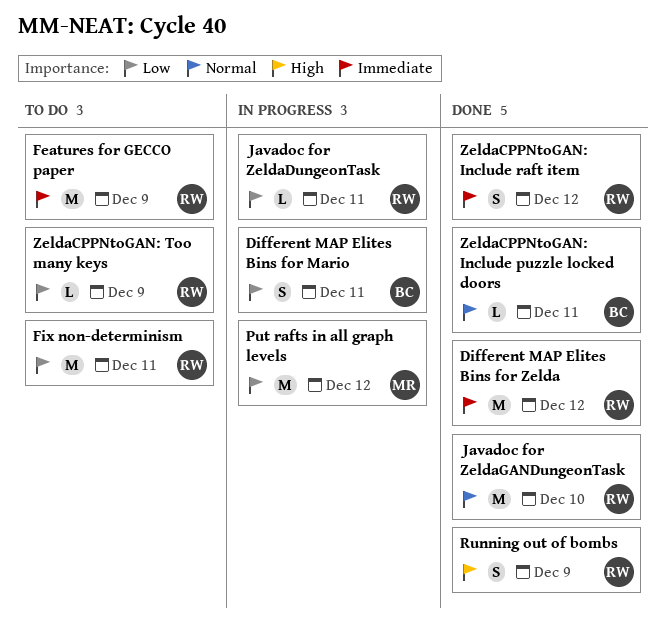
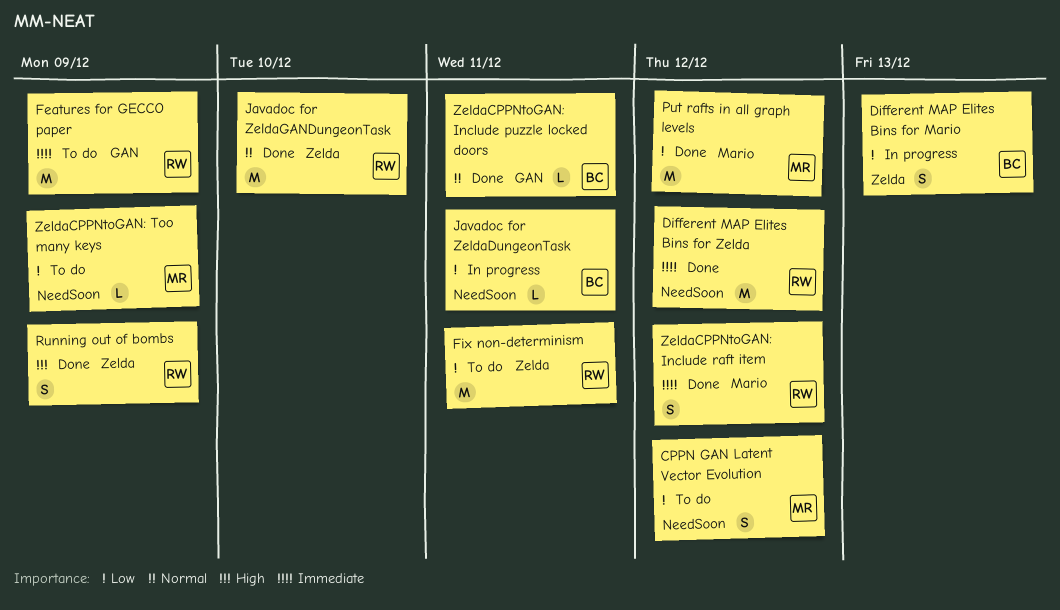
CPPN GAN Latent Vector Evolution: none -> present
Different MAP Elites Bins for Mario, due: Dec 11 -> Dec 13
Javadoc for ZeldaDungeonTask, owner: RW -> BC
Put rafts in all graph levels, status: In progress -> Done
ZeldaCPPNtoGAN: Too many keys, owner: RW -> MR

